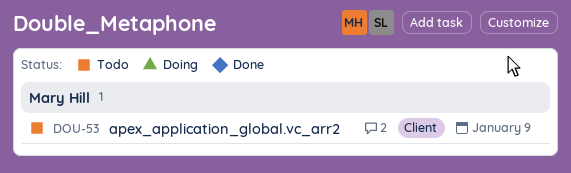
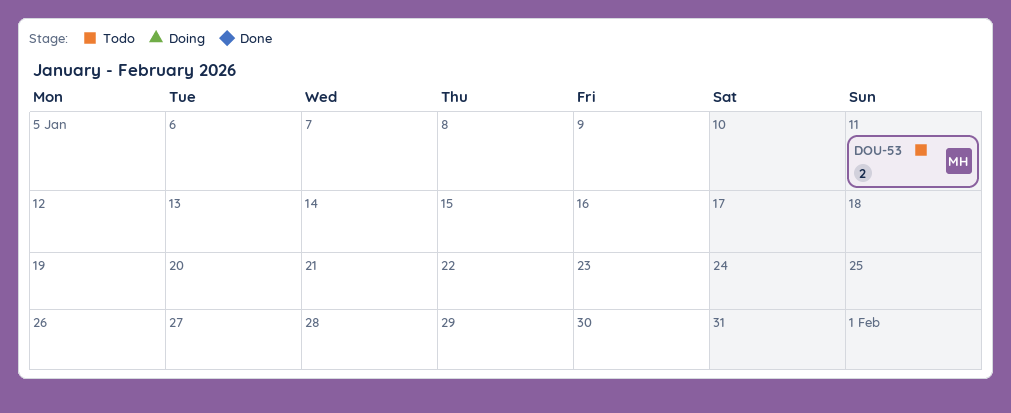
DOU-53, due: Jan 9 -> Jan 11

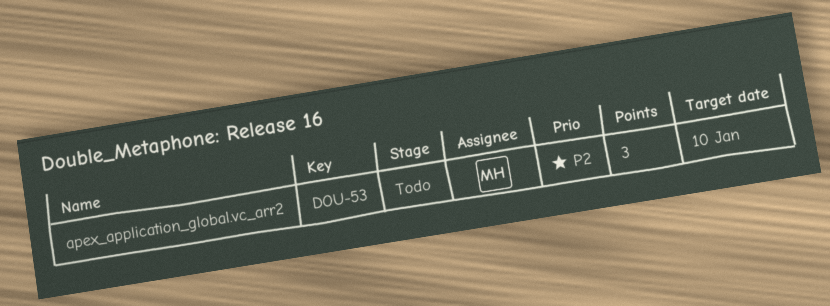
DOU-53, estimate: 2 -> 3
DOU-53, due: Jan 11 -> Jan 10

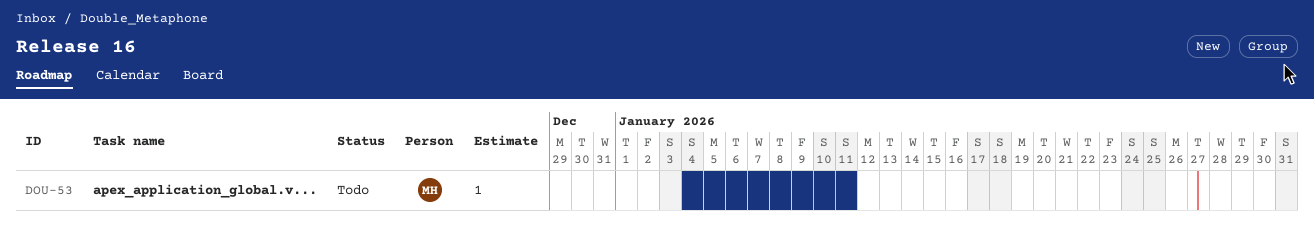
DOU-53, estimate: 3 -> 1
DOU-53, due: Jan 10 -> Jan 11

